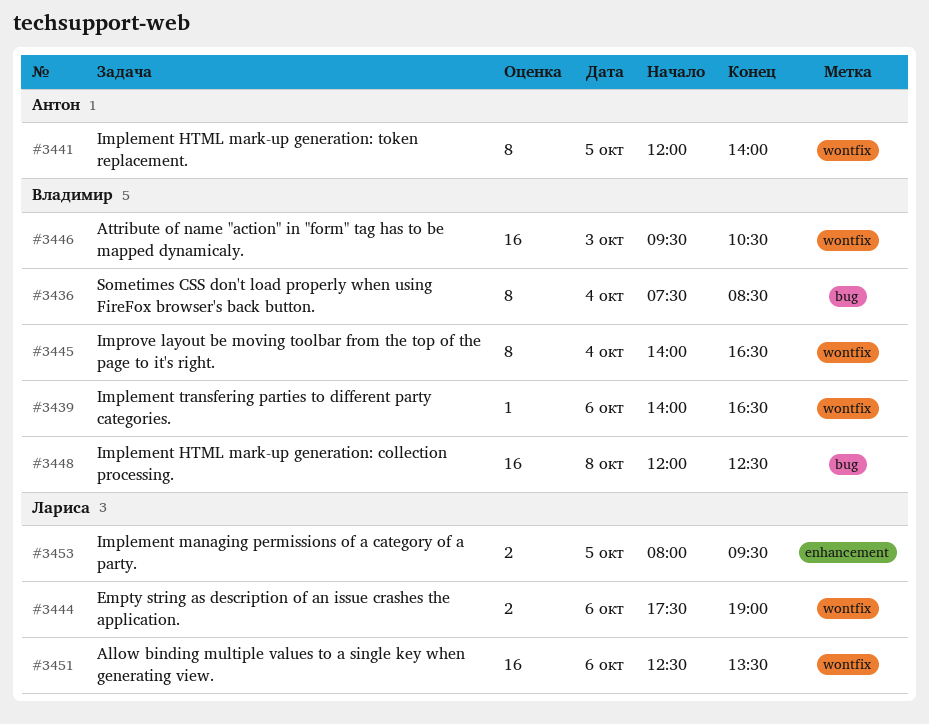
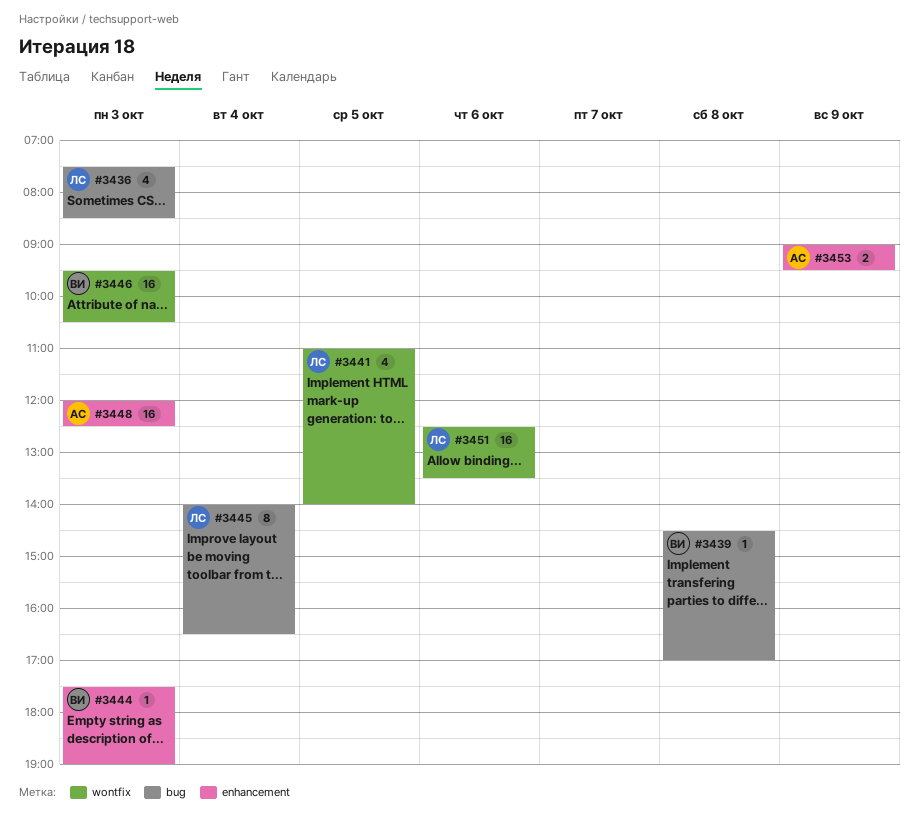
#3436, owner: Владимир -> Лариса
#3436, estimate: 8 -> 4
#3436, day: Oct 4 -> Oct 3
#3439, label: wontfix -> bug
#3439, day: Oct 6 -> Oct 8
#3439, begins: 14:00 -> 14:30
#3439, ends: 16:30 -> 17:00
#3441, owner: Антон -> Лариса
#3441, estimate: 8 -> 4
#3441, begins: 12:00 -> 11:00
#3444, owner: Лариса -> Владимир
#3444, label: wontfix -> enhancement
#3444, estimate: 2 -> 1
#3444, day: Oct 6 -> Oct 3
#3445, owner: Владимир -> Лариса
#3445, label: wontfix -> bug
#3448, owner: Владимир -> Антон
#3448, label: bug -> enhancement
#3448, day: Oct 8 -> Oct 3
#3453, owner: Лариса -> Антон
#3453, day: Oct 5 -> Oct 9
#3453, begins: 08:00 -> 09:00

